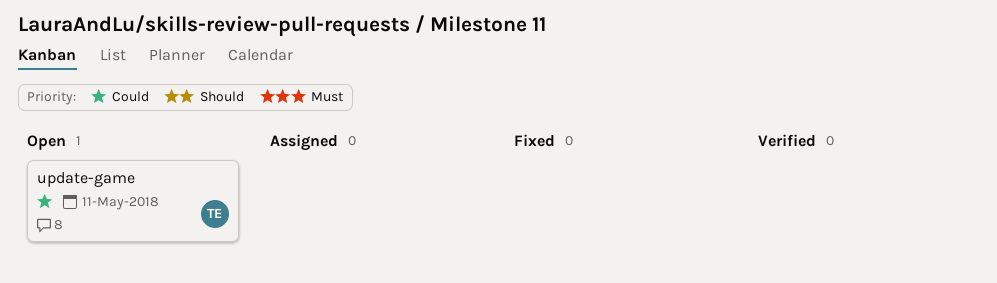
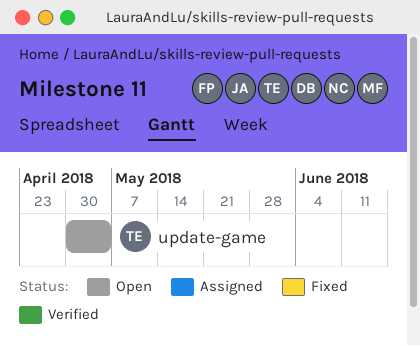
update-game, due: May 11 -> May 4

